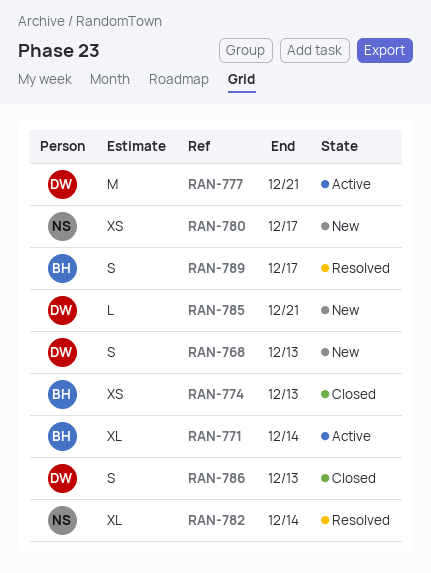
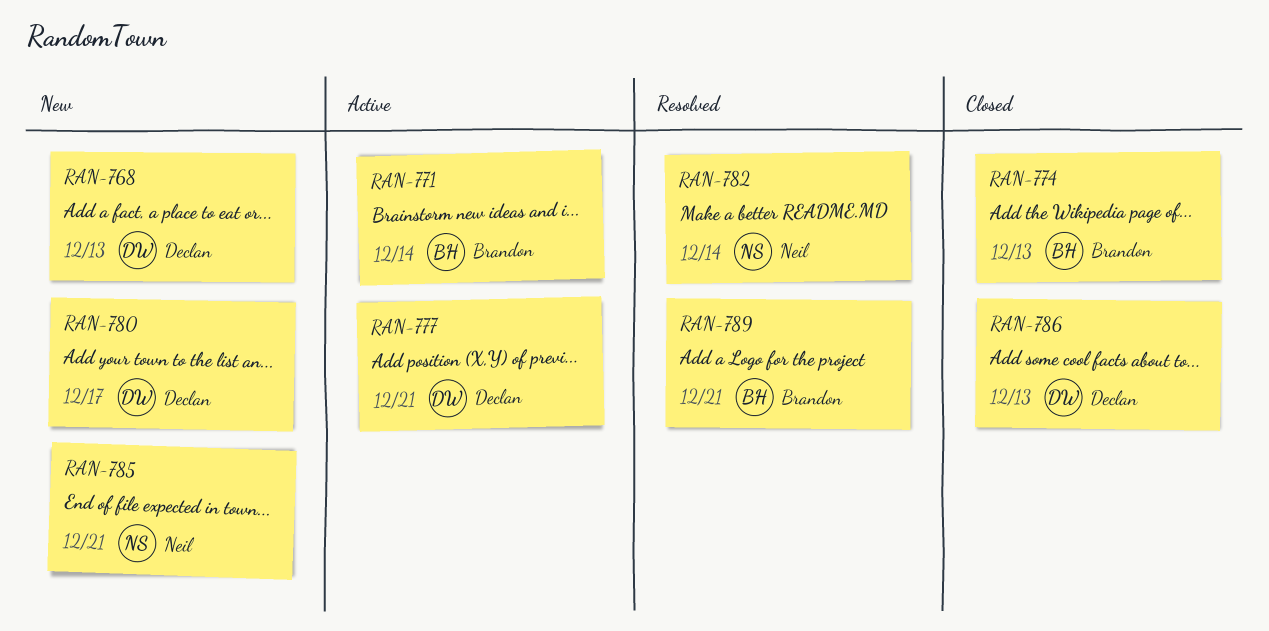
RAN-780, owner: Neil -> Declan
RAN-785, owner: Declan -> Neil
RAN-789, due: Dec 17 -> Dec 21

